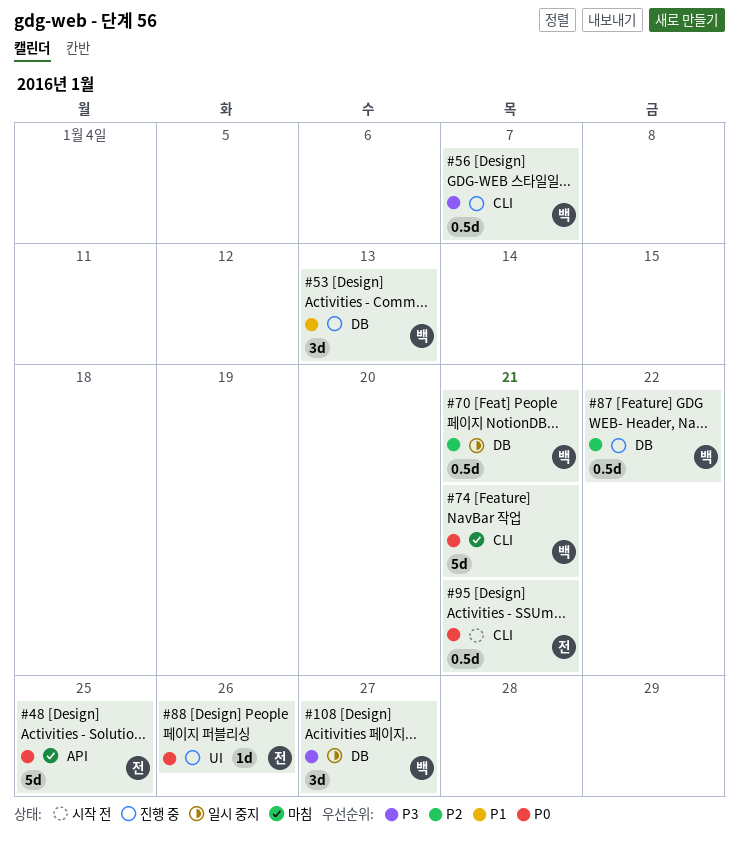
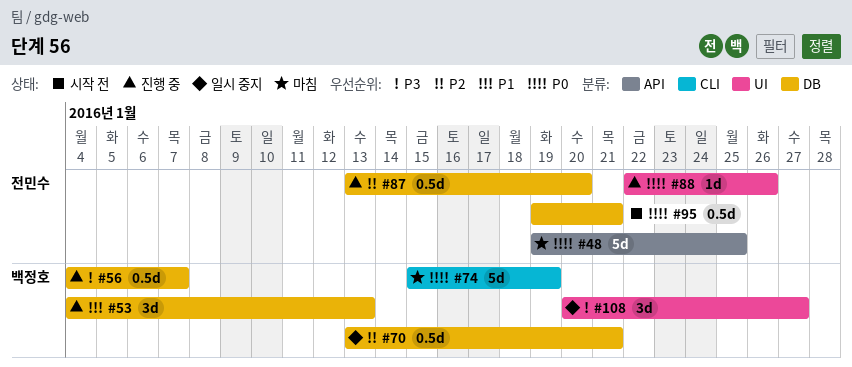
#56, label: CLI -> DB
#74, due: Jan 21 -> Jan 19
#87, owner: 백정호 -> 전민수
#87, due: Jan 22 -> Jan 20
#95, label: CLI -> DB
#108, label: DB -> UI

